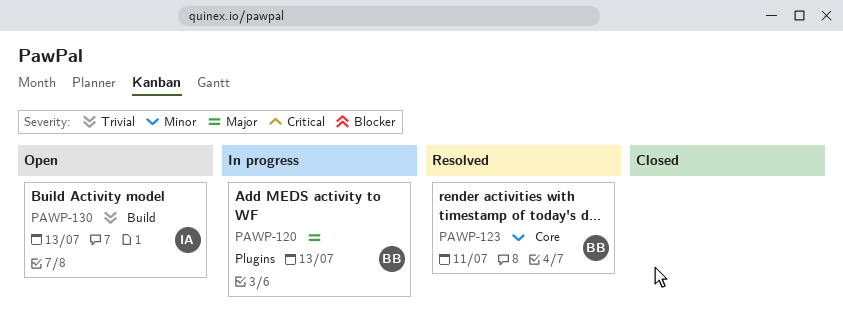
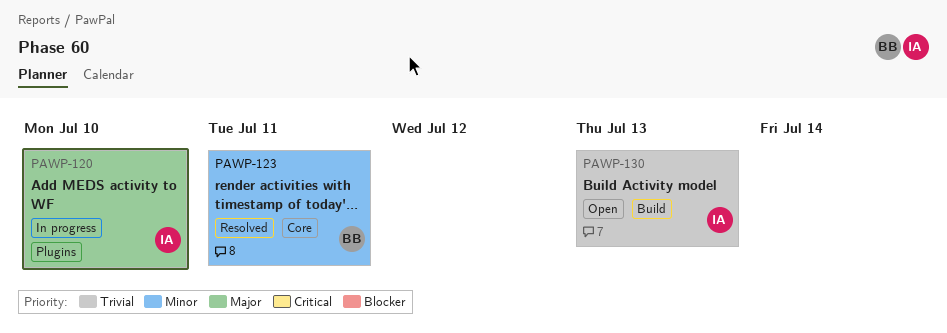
PAWP-120, owner: BB -> IA
PAWP-120, due: Jul 13 -> Jul 10

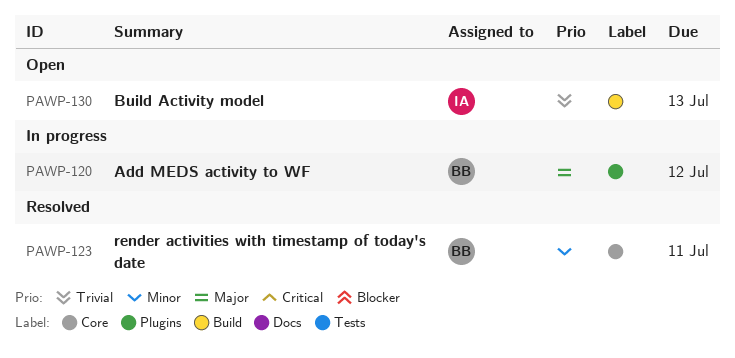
PAWP-120, owner: IA -> BB
PAWP-120, due: Jul 10 -> Jul 12

